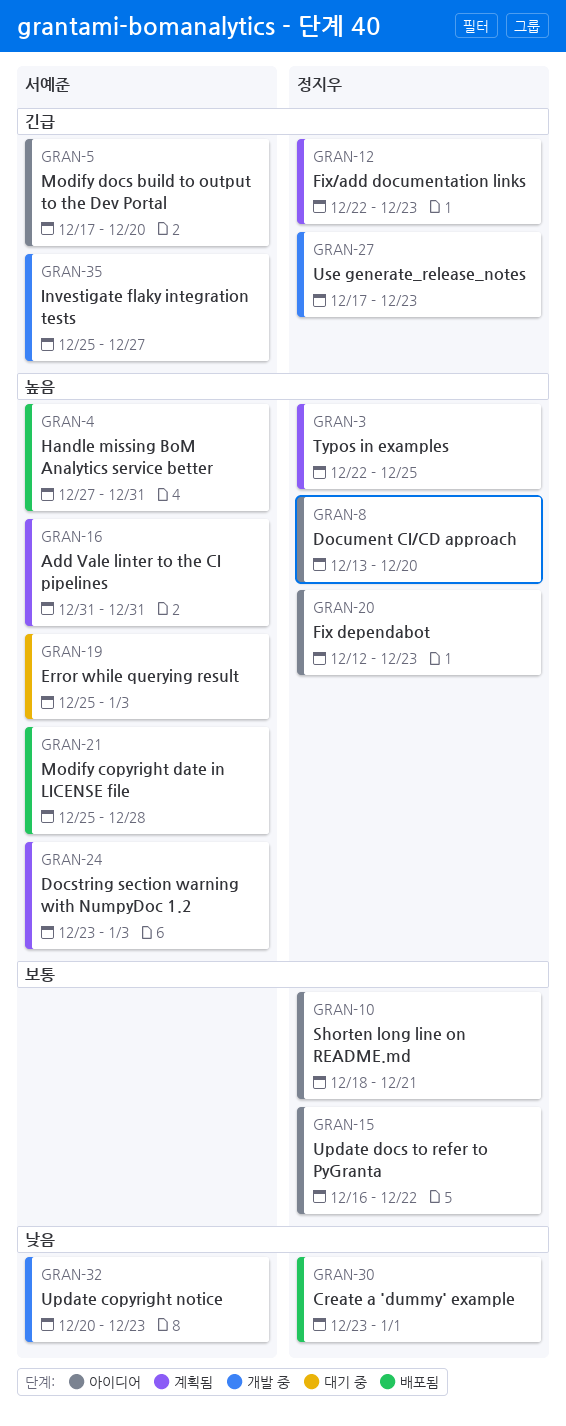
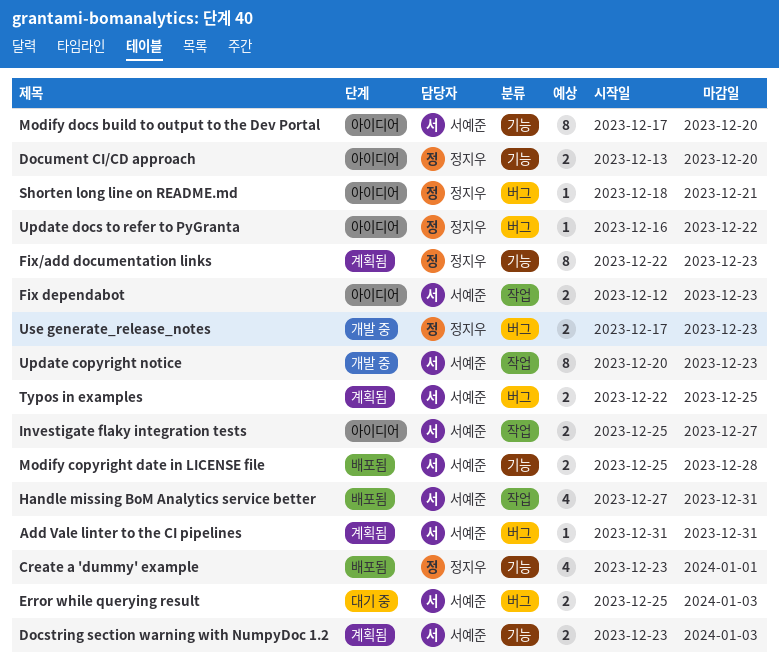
Fix dependabot, owner: 정지우 -> 서예준
Investigate flaky integration tests, status: 개발 중 -> 아이디어
Typos in examples, owner: 정지우 -> 서예준

